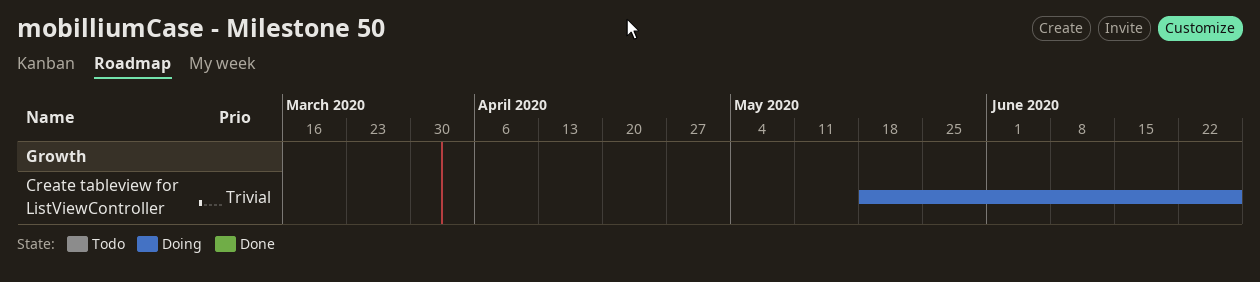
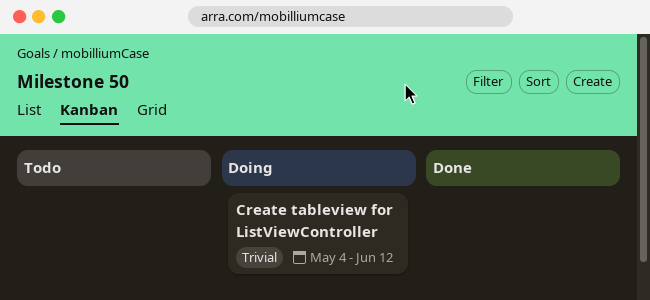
Create tableview for ListViewController, start: May 18 -> May 4
Create tableview for ListViewController, due: Jun 26 -> Jun 12

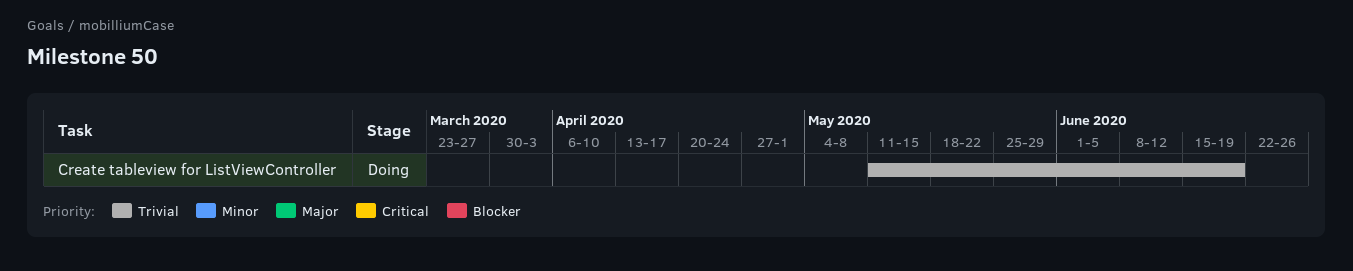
Create tableview for ListViewController, start: May 4 -> May 11
Create tableview for ListViewController, due: Jun 12 -> Jun 19

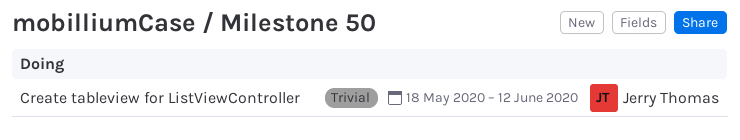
Create tableview for ListViewController, start: May 11 -> May 18
Create tableview for ListViewController, due: Jun 19 -> Jun 12

